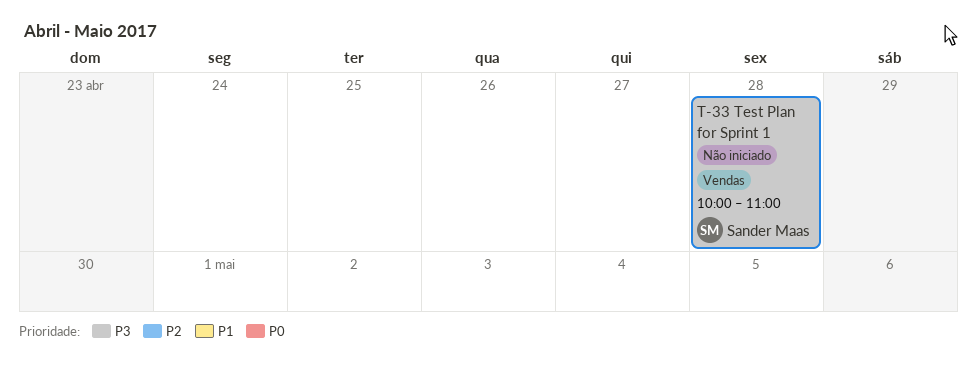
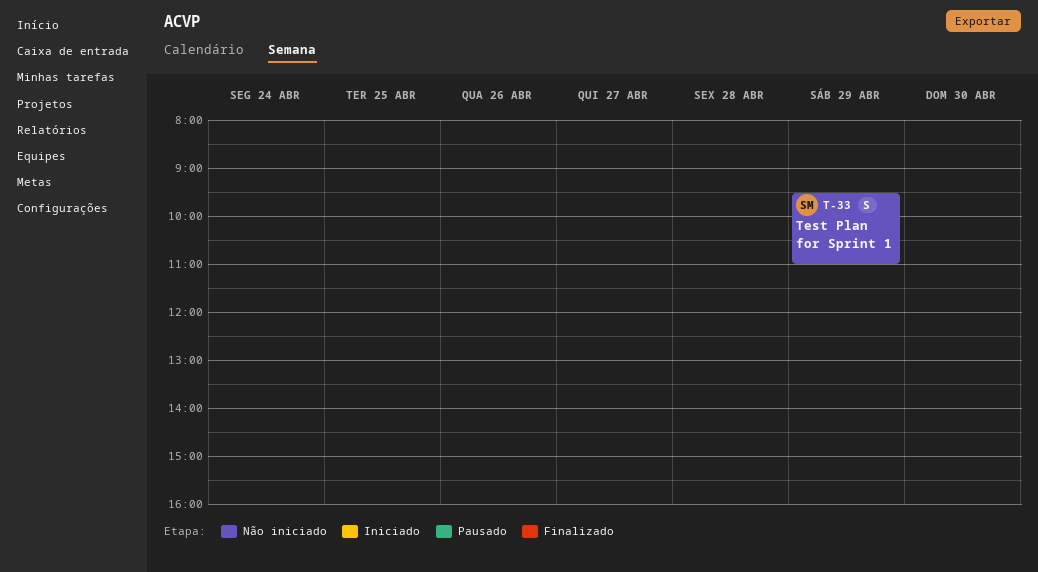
T-33, day: Apr 28 -> Apr 29
T-33, begins: 10:00 -> 09:30

